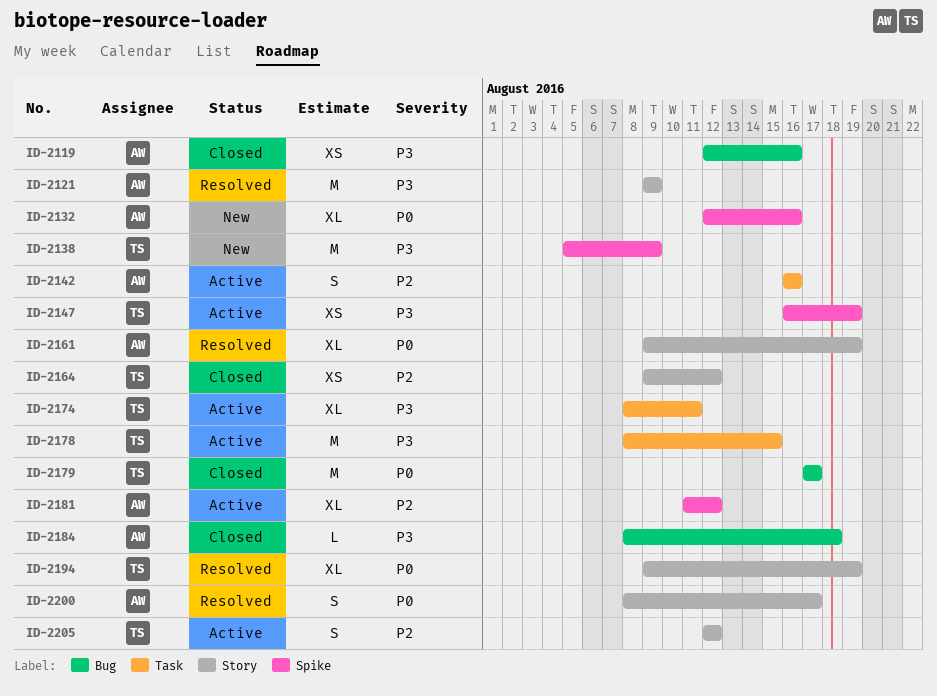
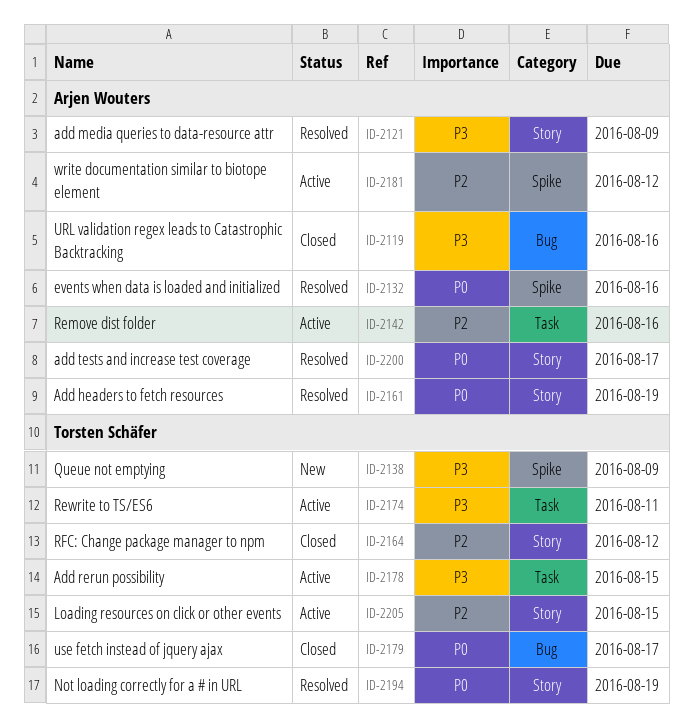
ID-2132, status: New -> Resolved
ID-2147: present -> none
ID-2184: present -> none
ID-2205, due: Aug 12 -> Aug 15

